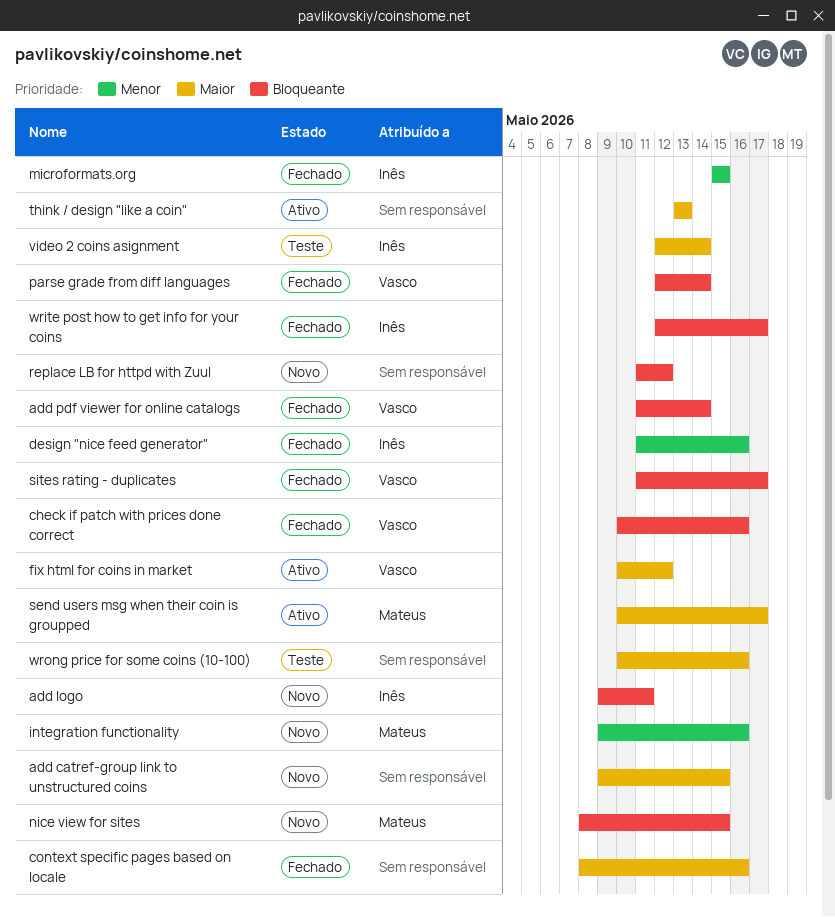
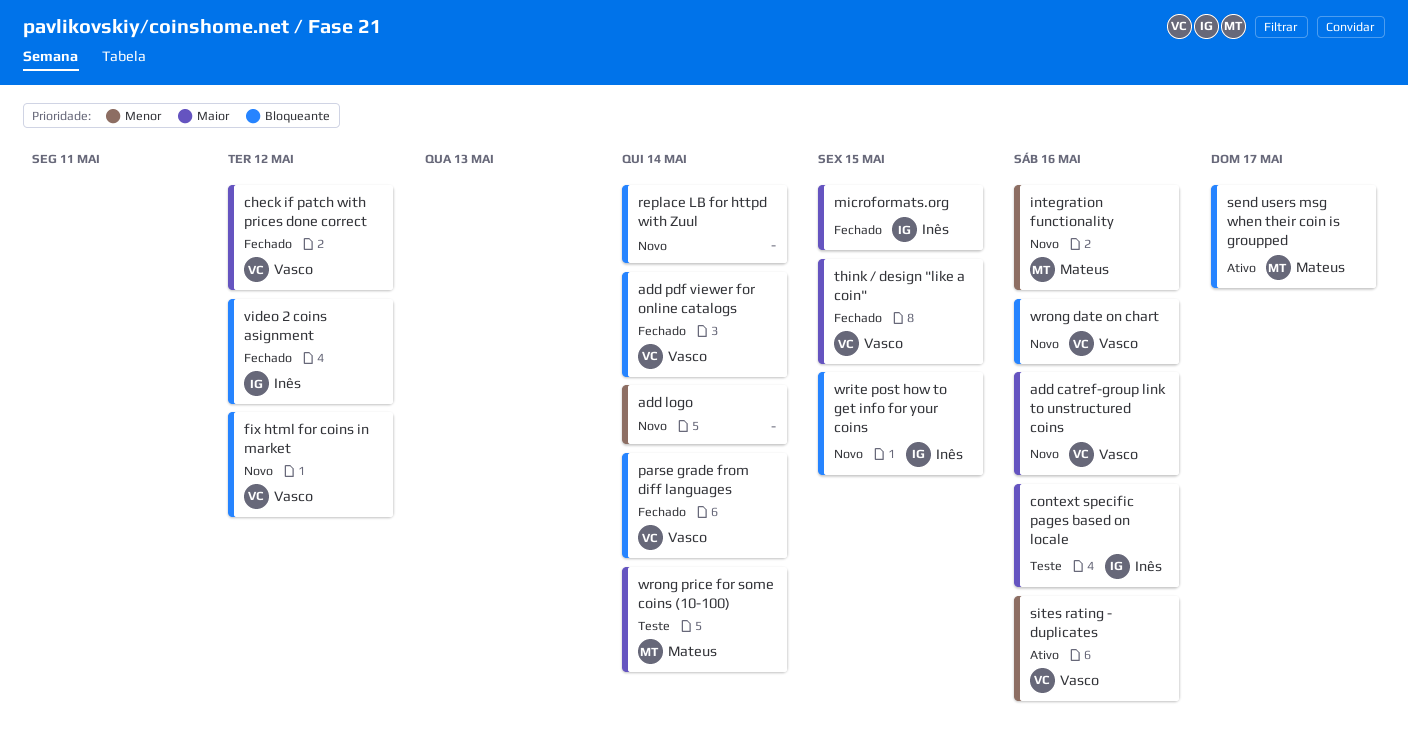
add catref-group link to unstructured coins, owner: none -> Vasco
add catref-group link to unstructured coins, due: May 15 -> May 16
add logo, owner: Inês -> none
add logo, priority: Bloqueante -> Menor
add logo, due: May 11 -> May 14
check if patch with prices done correct, priority: Bloqueante -> Maior
check if patch with prices done correct, due: May 16 -> May 12
context specific pages based on locale, status: Fechado -> Teste
context specific pages based on locale, owner: none -> Inês
design "nice feed generator": present -> none
fix html for coins in market, status: Ativo -> Novo
fix html for coins in market, priority: Maior -> Bloqueante
microformats.org, priority: Menor -> Maior
nice view for sites: present -> none
replace LB for httpd with Zuul, due: May 12 -> May 14
send users msg when their coin is groupped, priority: Maior -> Bloqueante
sites rating - duplicates, status: Fechado -> Ativo
sites rating - duplicates, priority: Bloqueante -> Menor
sites rating - duplicates, due: May 17 -> May 16
think / design "like a coin", status: Ativo -> Fechado
think / design "like a coin", owner: none -> Vasco
think / design "like a coin", due: May 13 -> May 15
video 2 coins asignment, status: Teste -> Fechado
video 2 coins asignment, priority: Maior -> Bloqueante
video 2 coins asignment, due: May 14 -> May 12
write post how to get info for your coins, status: Fechado -> Novo
write post how to get info for your coins, due: May 17 -> May 15
wrong date on chart: none -> present
wrong price for some coins (10-100), owner: none -> Mateus
wrong price for some coins (10-100), due: May 16 -> May 14

